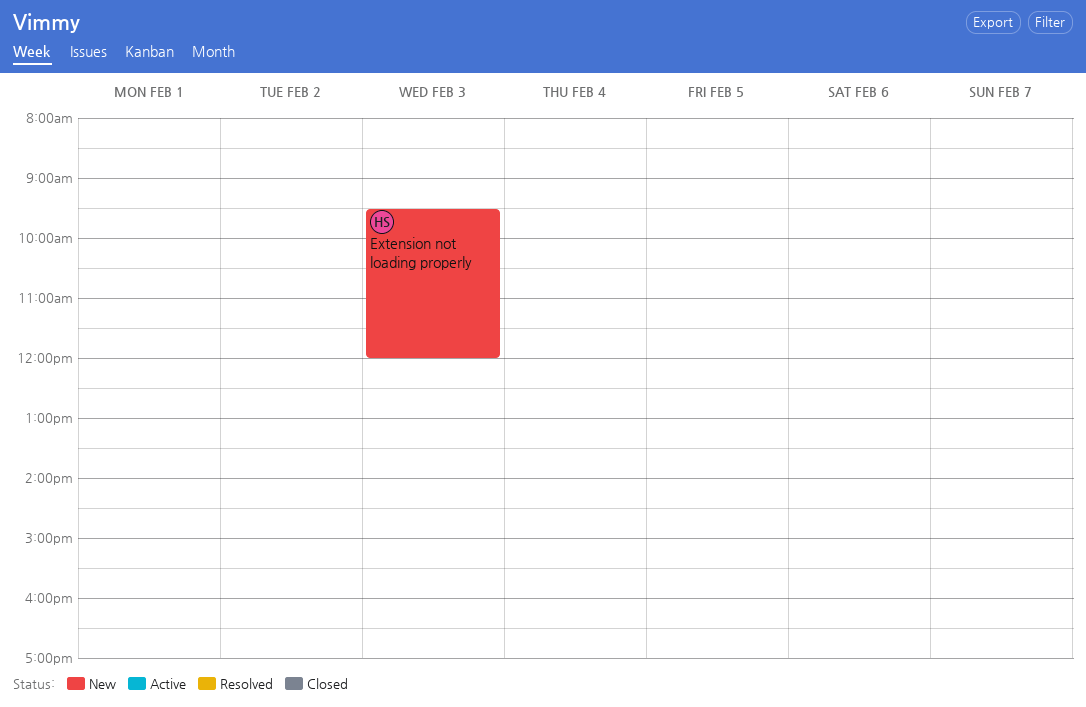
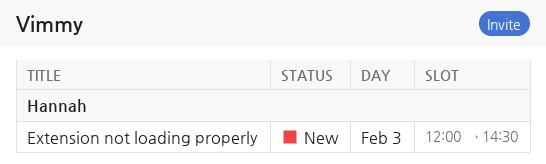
Extension not loading properly, begins: 09:30 -> 12:00
Extension not loading properly, ends: 12:00 -> 14:30

